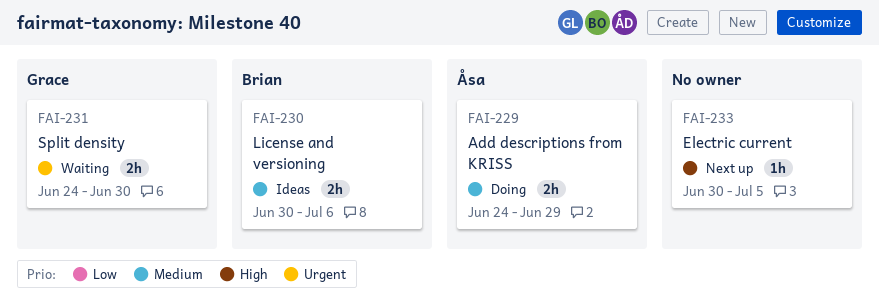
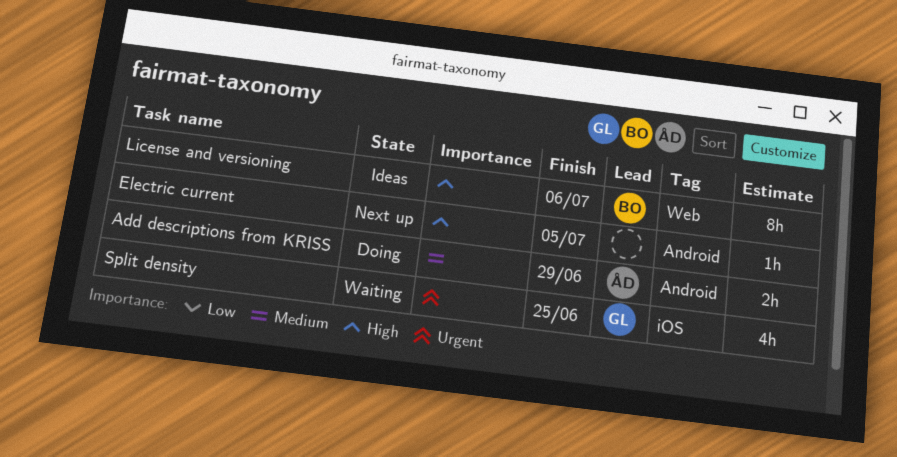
License and versioning, priority: Medium -> High
License and versioning, estimate: 2h -> 8h
Split density, estimate: 2h -> 4h
Split density, due: Jun 30 -> Jun 25

